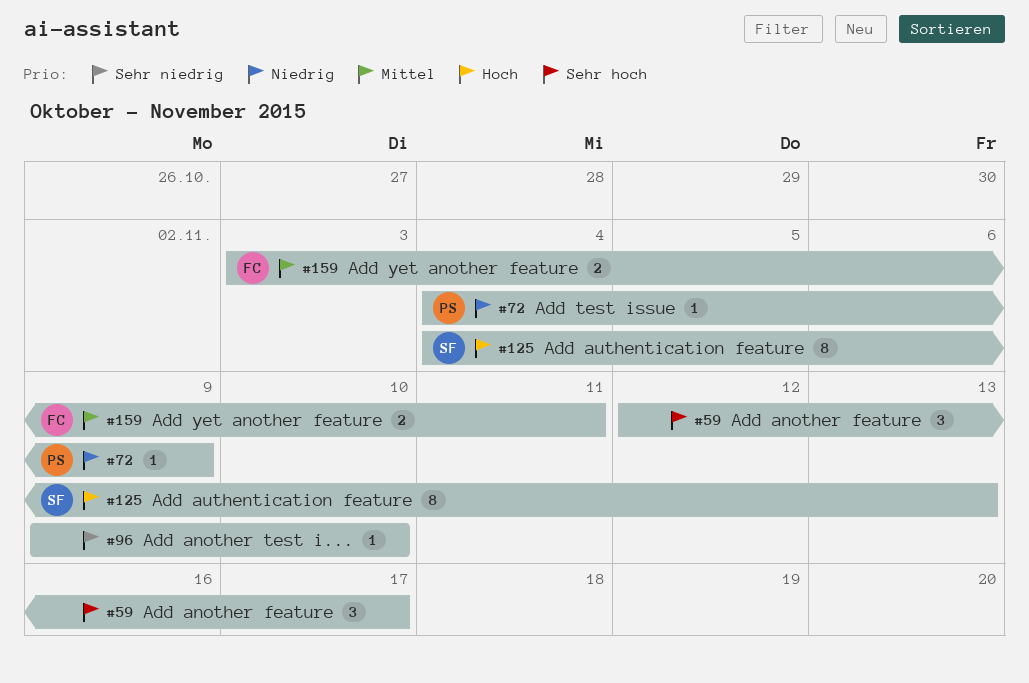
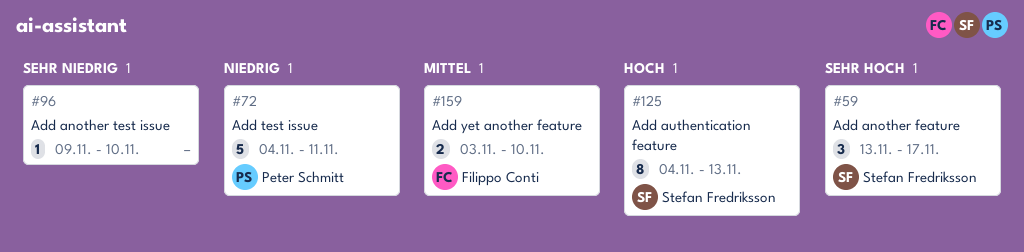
#59, owner: none -> Stefan Fredriksson
#59, start: Nov 12 -> Nov 13
#72, estimate: 1 -> 5
#72, due: Nov 9 -> Nov 11
#159, due: Nov 11 -> Nov 10

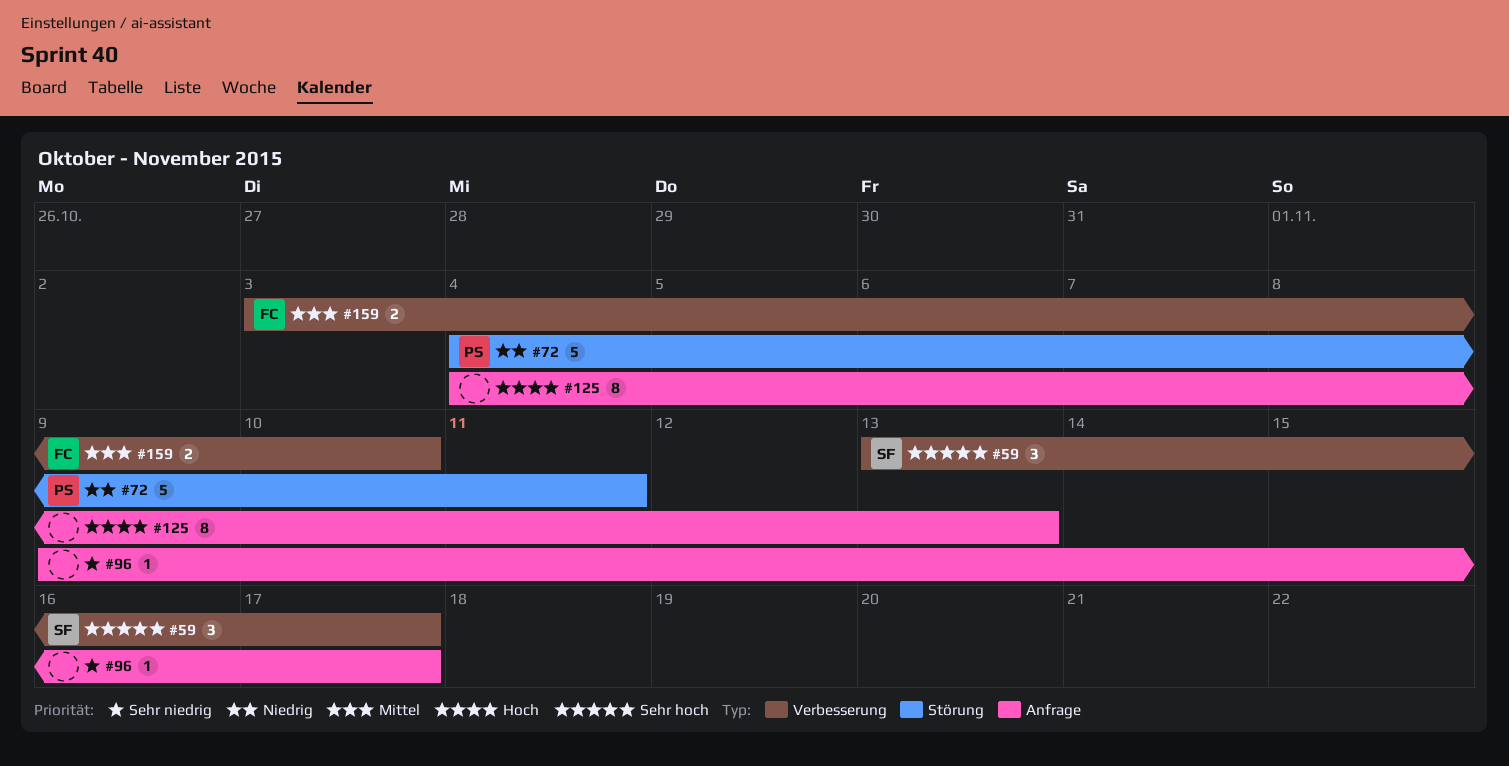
#96, due: Nov 10 -> Nov 17
#125, owner: Stefan Fredriksson -> none

